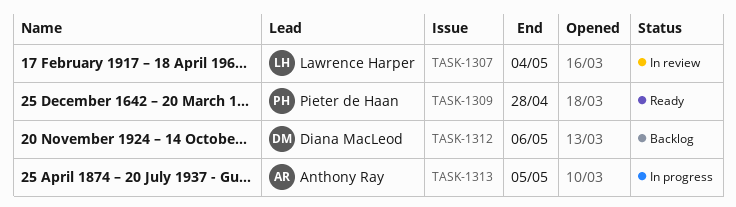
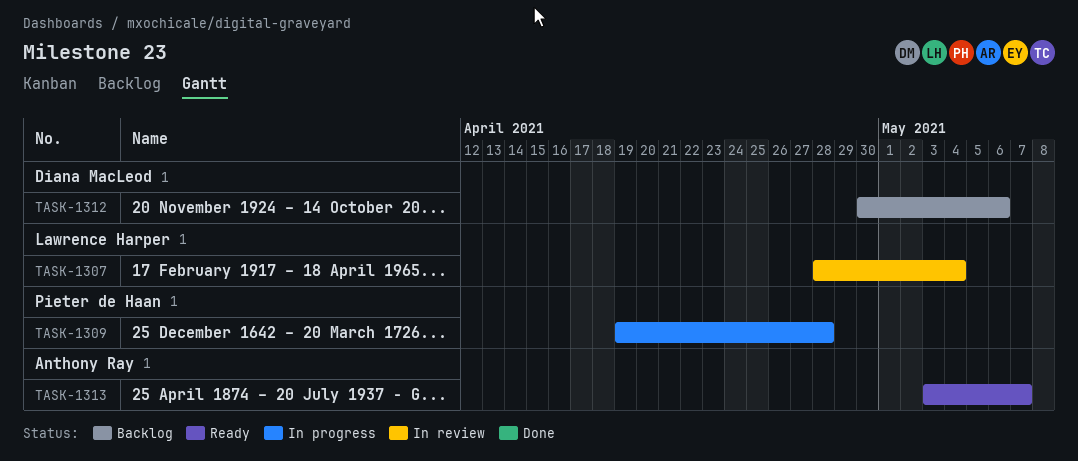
TASK-1309, status: Ready -> In progress
TASK-1313, status: In progress -> Ready
TASK-1313, due: May 5 -> May 7

